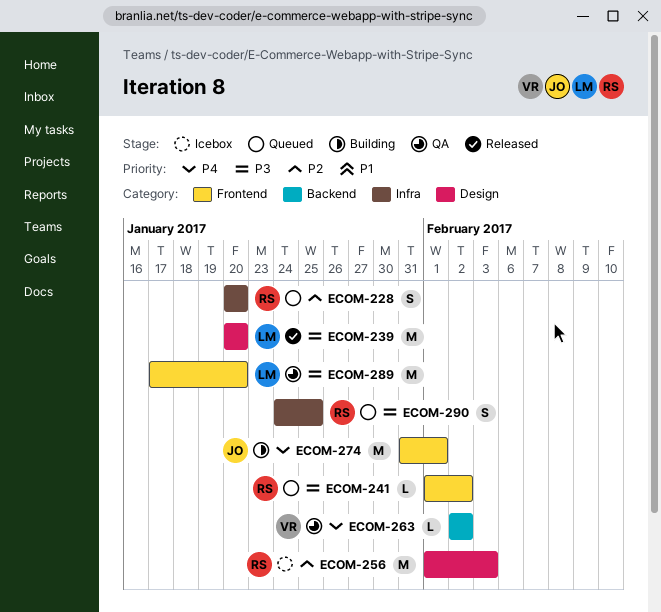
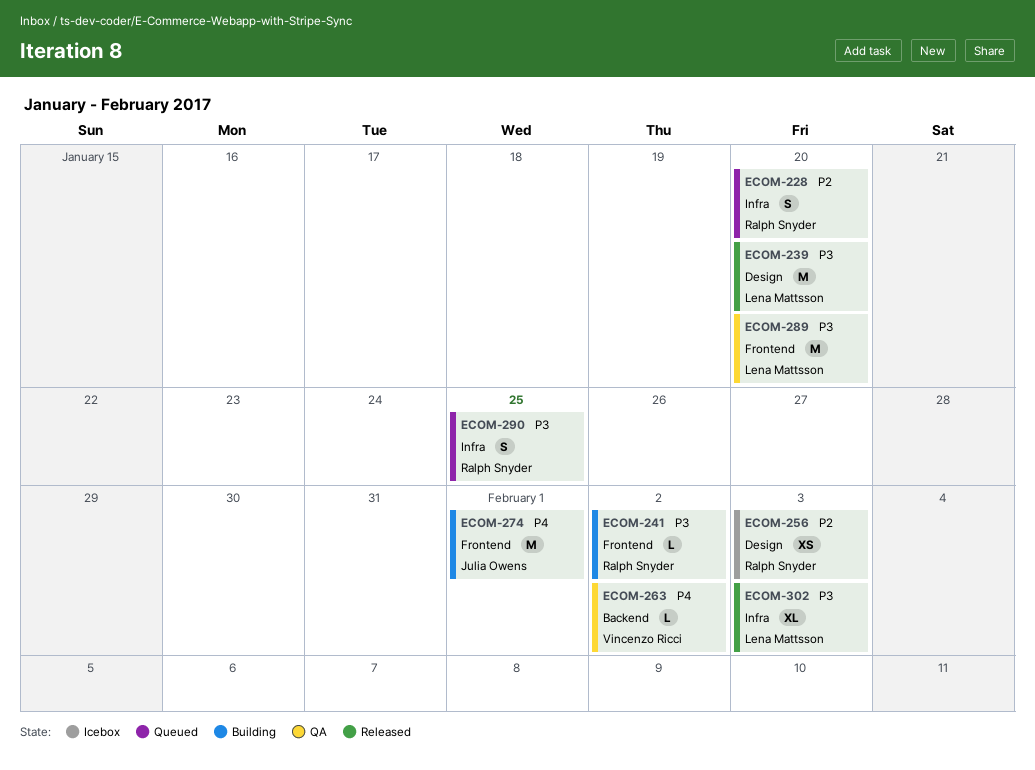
ECOM-241, status: Queued -> Building
ECOM-256, estimate: M -> XS
ECOM-302: none -> present

